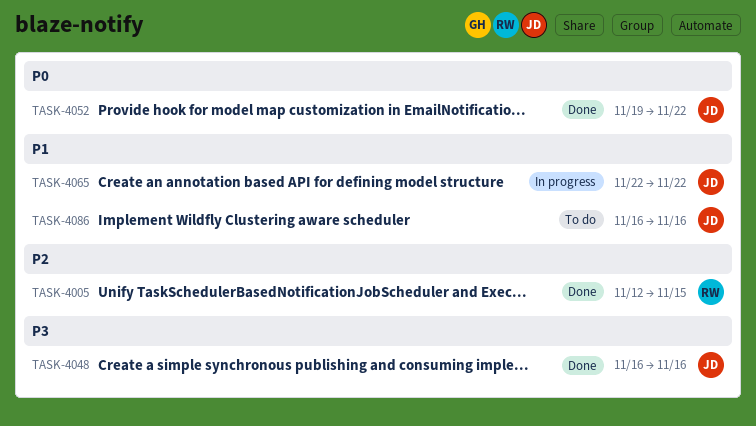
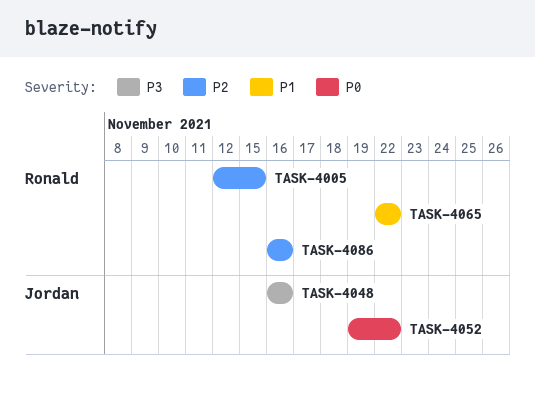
TASK-4065, owner: Jordan -> Ronald
TASK-4086, owner: Jordan -> Ronald
TASK-4086, priority: P1 -> P2

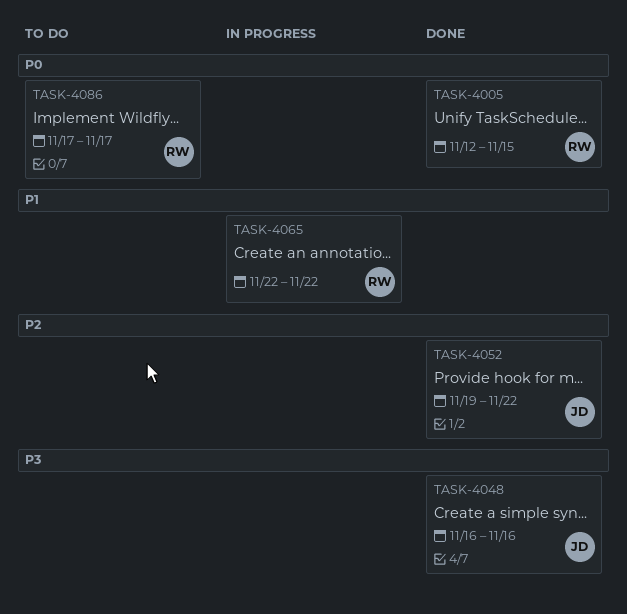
TASK-4005, priority: P2 -> P0
TASK-4052, priority: P0 -> P2
TASK-4086, priority: P2 -> P0
TASK-4086, start: Nov 16 -> Nov 17
TASK-4086, due: Nov 16 -> Nov 17

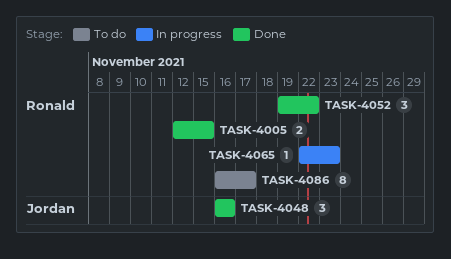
TASK-4052, owner: Jordan -> Ronald
TASK-4065, due: Nov 22 -> Nov 23
TASK-4086, start: Nov 17 -> Nov 16

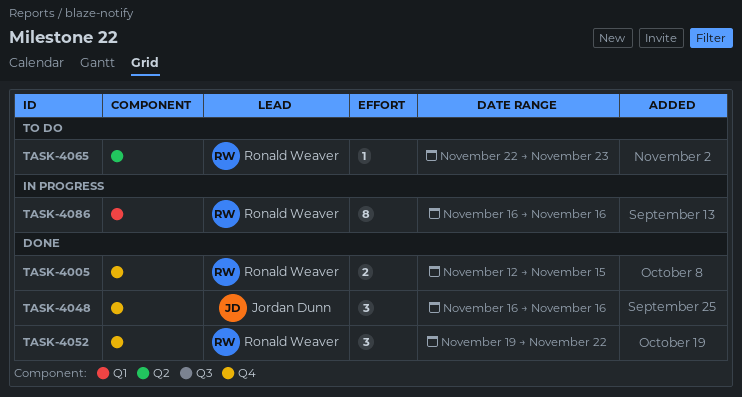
TASK-4065, status: In progress -> To do
TASK-4086, status: To do -> In progress
TASK-4086, due: Nov 17 -> Nov 16

